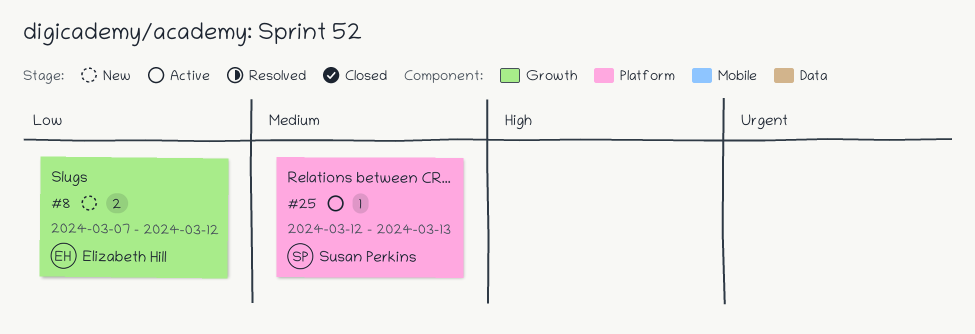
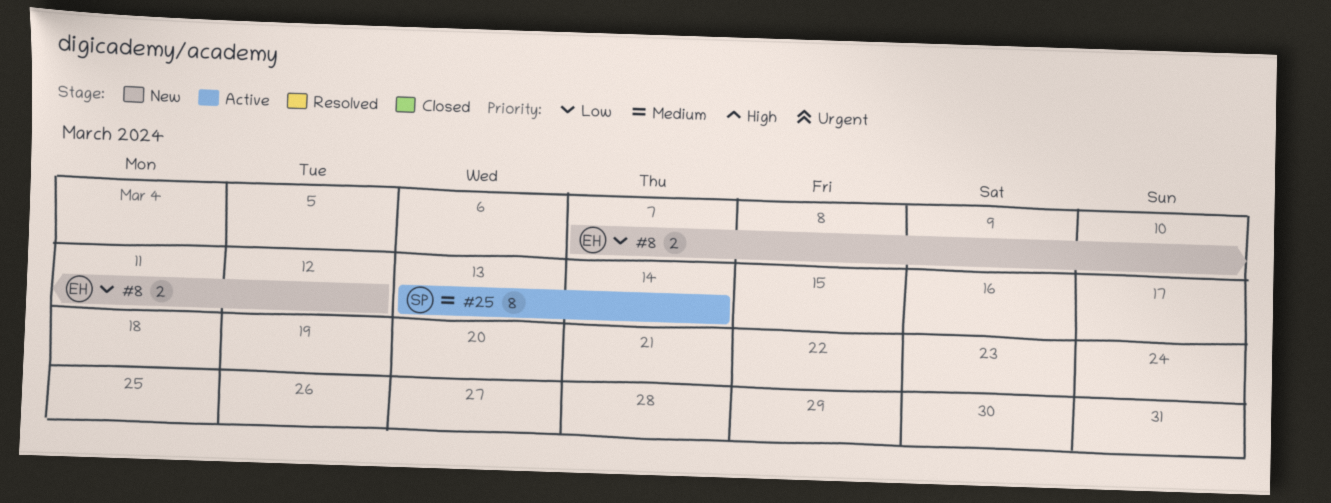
#25, estimate: 1 -> 8
#25, start: Mar 12 -> Mar 13
#25, due: Mar 13 -> Mar 14

